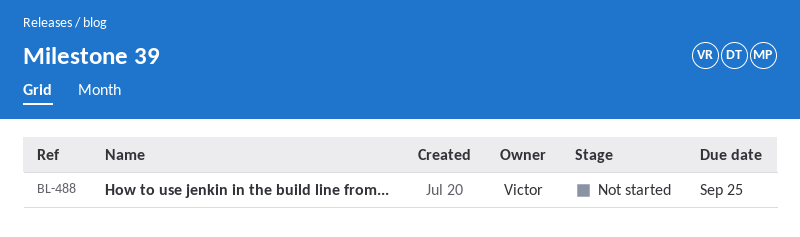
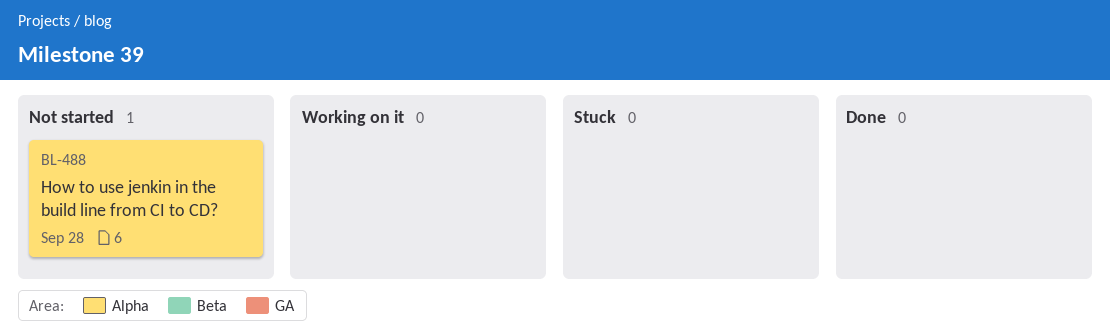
BL-488, due: Sep 25 -> Sep 28

